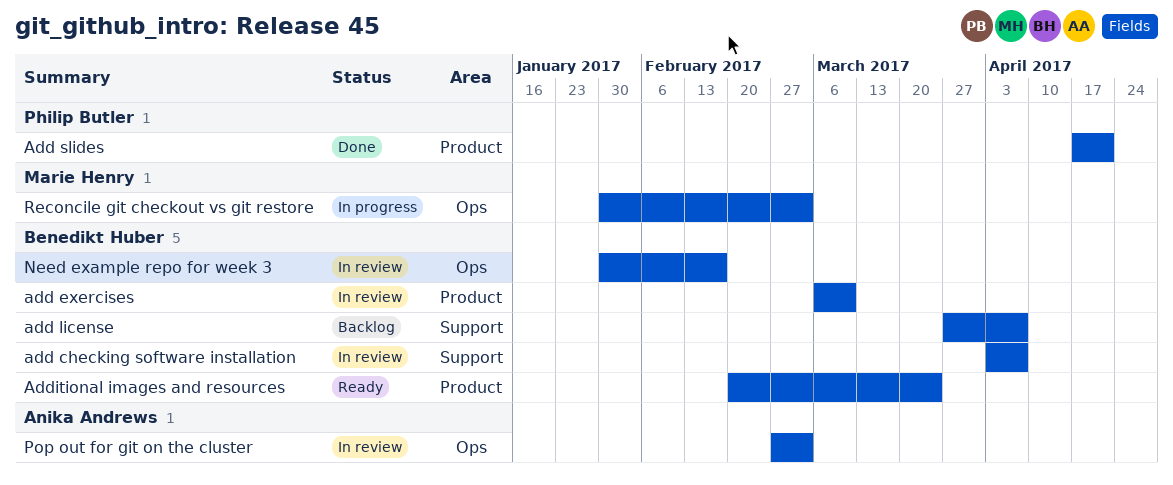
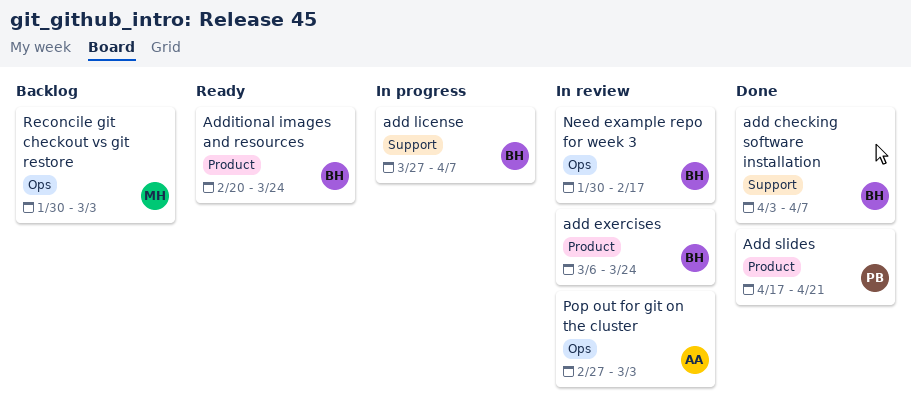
add checking software installation, status: In review -> Done
add exercises, due: Mar 10 -> Mar 24
add license, status: Backlog -> In progress
Reconcile git checkout vs git restore, status: In progress -> Backlog

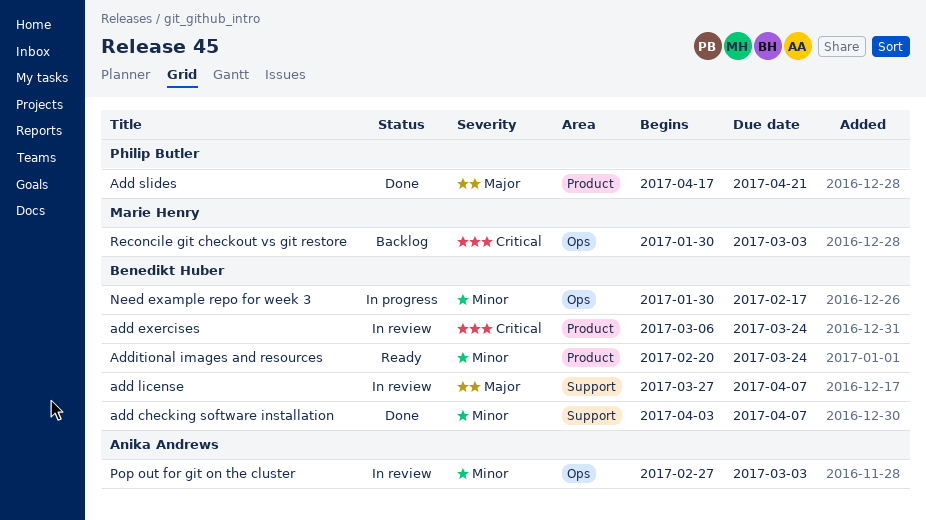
add license, status: In progress -> In review
Need example repo for week 3, status: In review -> In progress

